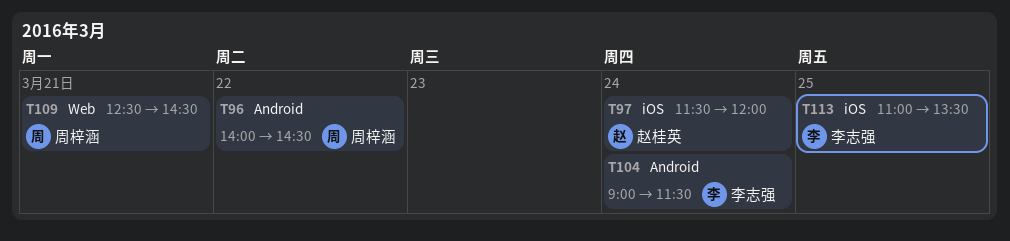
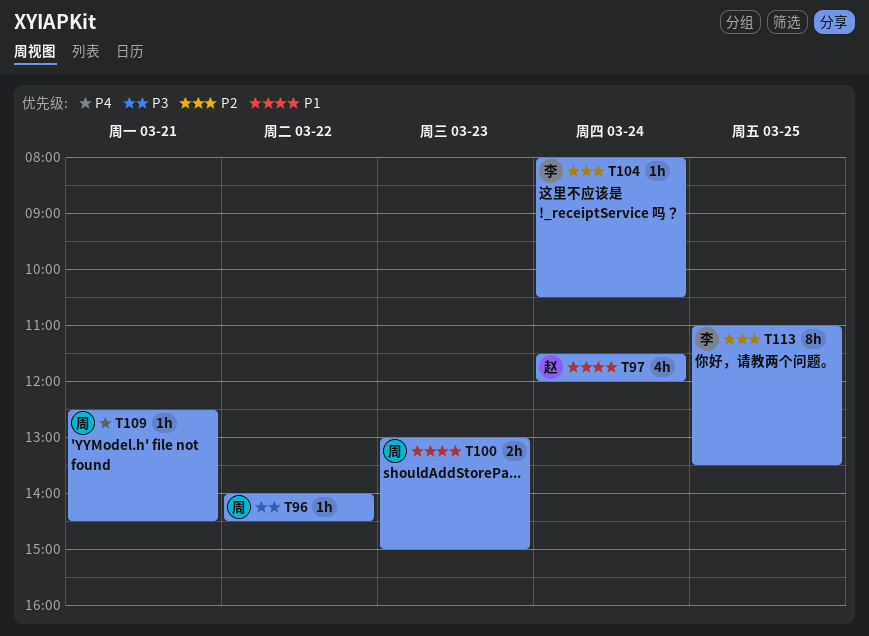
T100: none -> present
T104, begins: 09:00 -> 08:00
T104, ends: 11:30 -> 10:30

